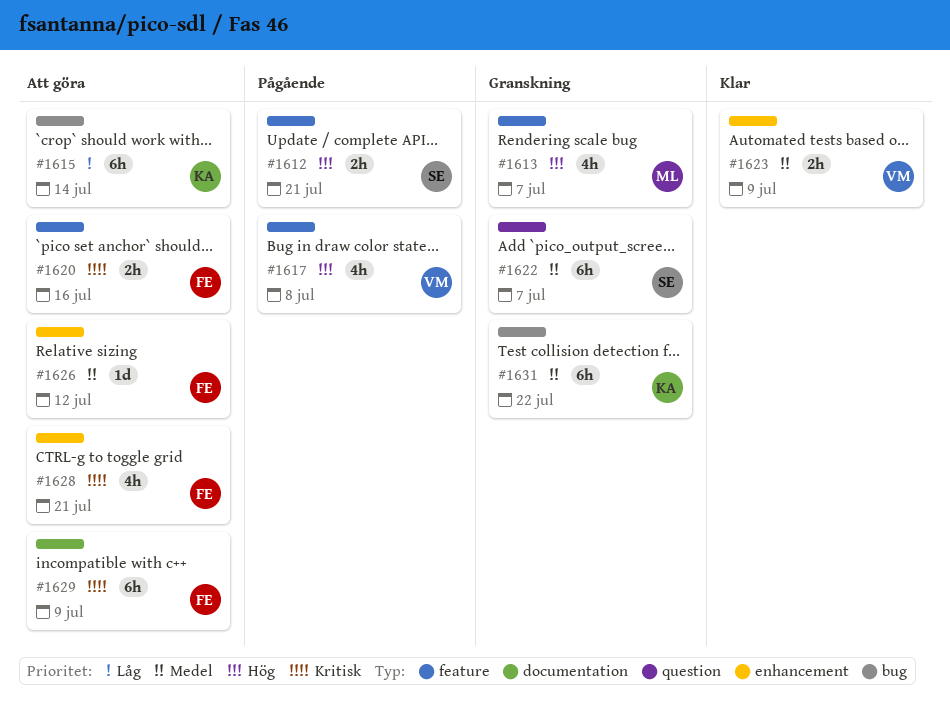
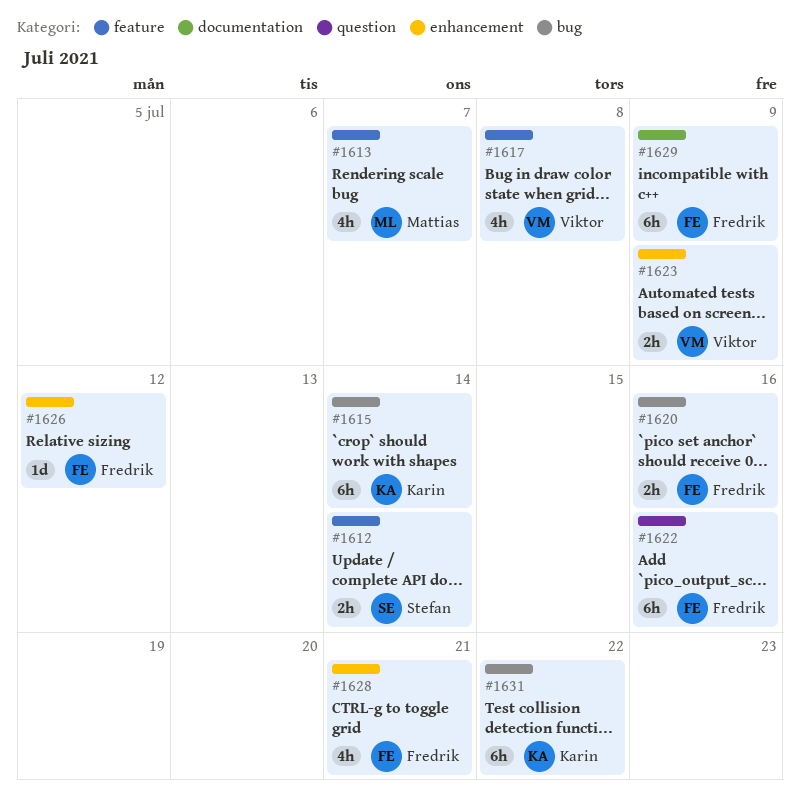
#1612, due: Jul 21 -> Jul 14
#1620, label: feature -> bug
#1622, owner: Stefan -> Fredrik
#1622, due: Jul 7 -> Jul 16

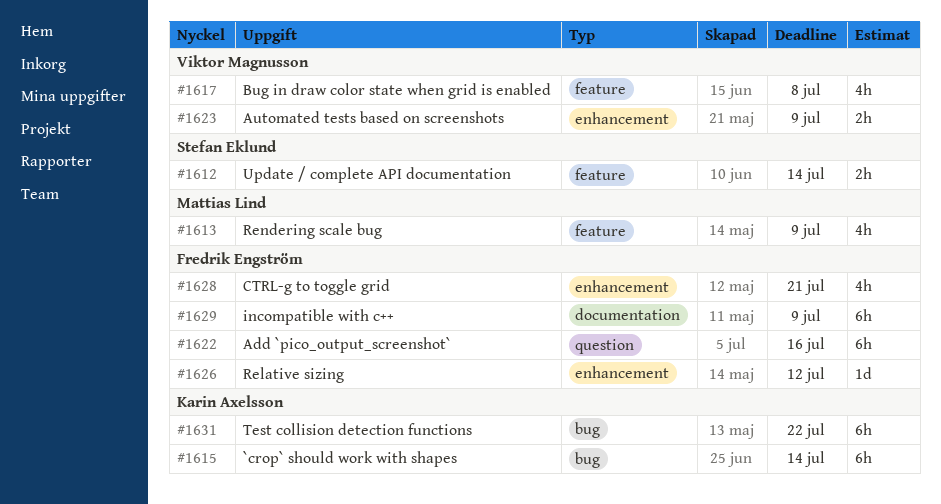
#1613, due: Jul 7 -> Jul 9
#1620: present -> none

